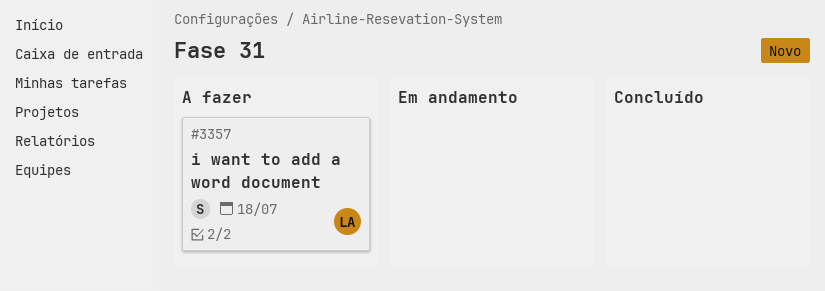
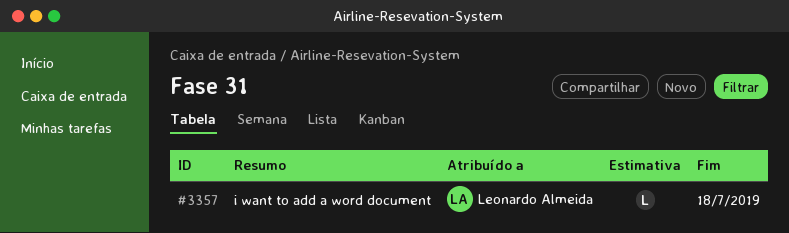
#3357, estimate: S -> L

